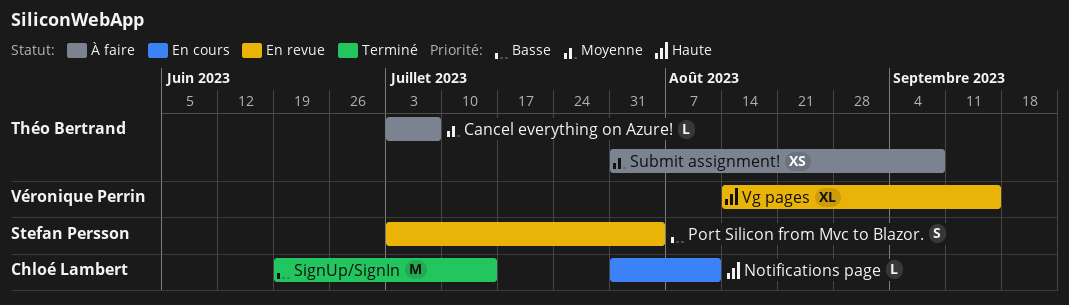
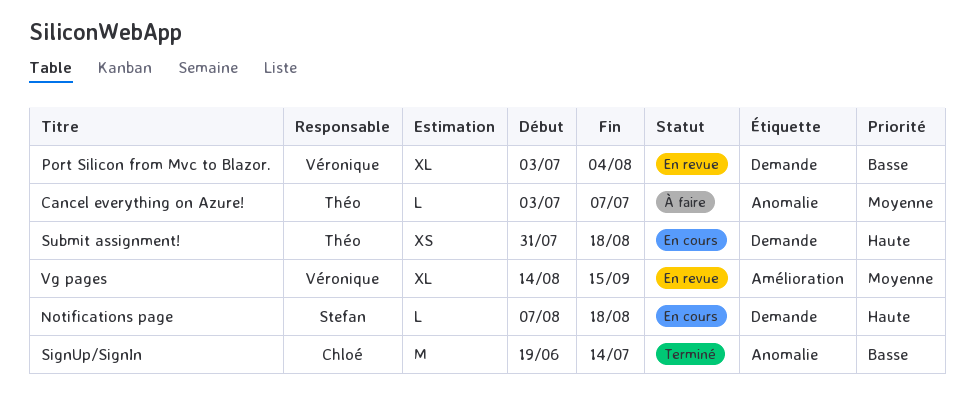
Notifications page, owner: Chloé Lambert -> Stefan Persson
Notifications page, start: Jul 31 -> Aug 7
Notifications page, due: Aug 11 -> Aug 18
Port Silicon from Mvc to Blazor., owner: Stefan Persson -> Véronique Perrin
Port Silicon from Mvc to Blazor., estimate: S -> XL
Submit assignment!, status: À faire -> En cours
Submit assignment!, priority: Moyenne -> Haute
Submit assignment!, due: Sep 8 -> Aug 18
Vg pages, priority: Haute -> Moyenne

